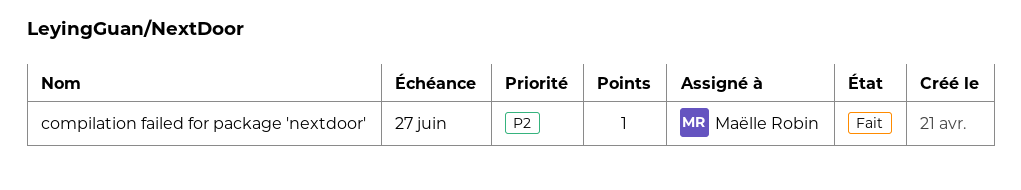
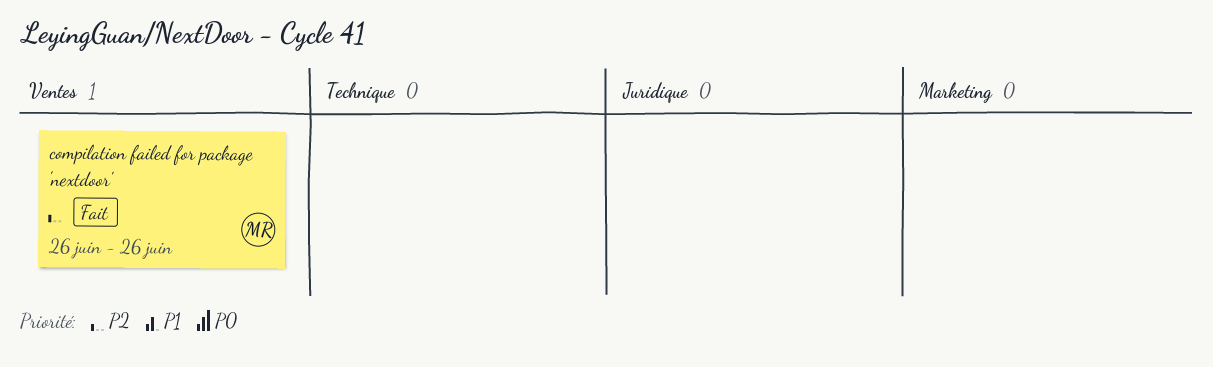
compilation failed for package 'nextdoor', due: Jun 27 -> Jun 26

